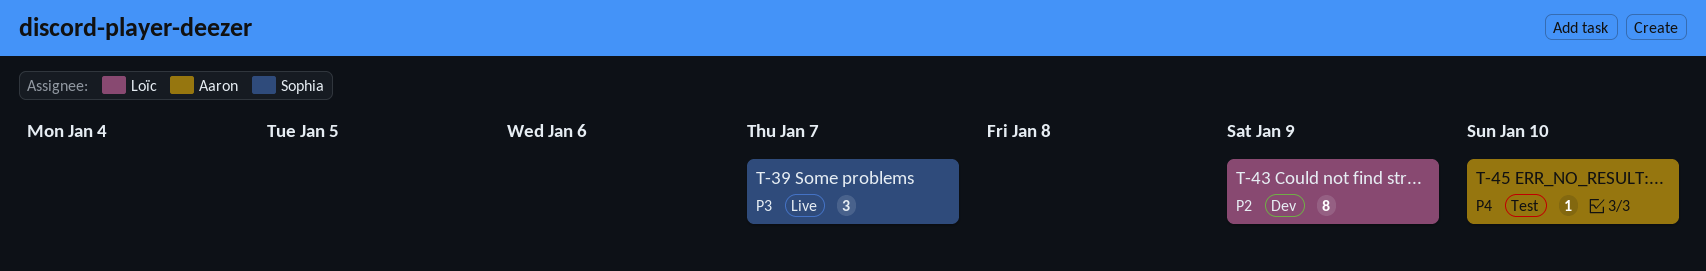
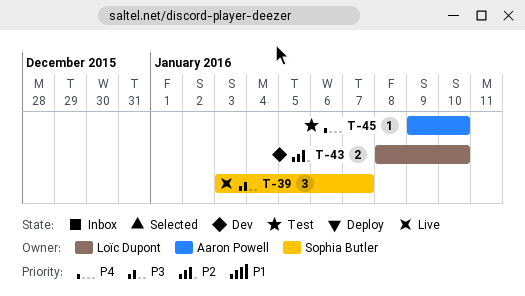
T-43, estimate: 8 -> 2
T-43, due: Jan 9 -> Jan 10

